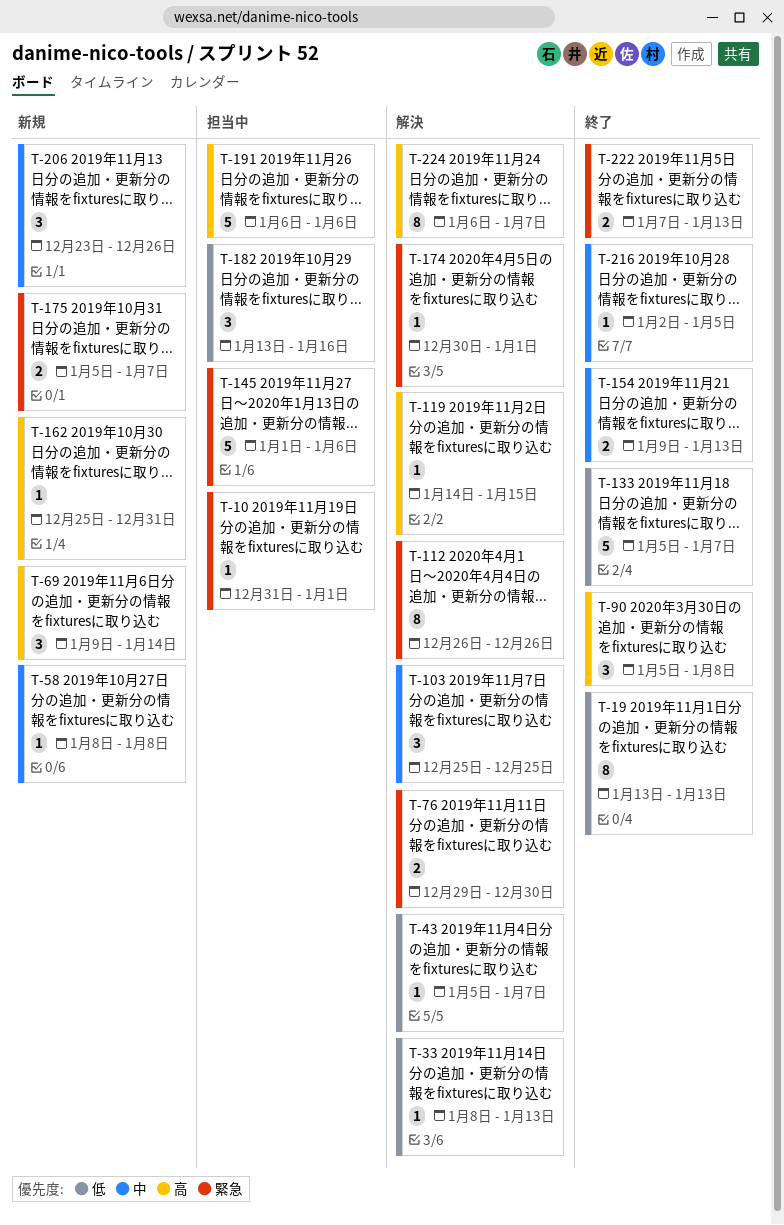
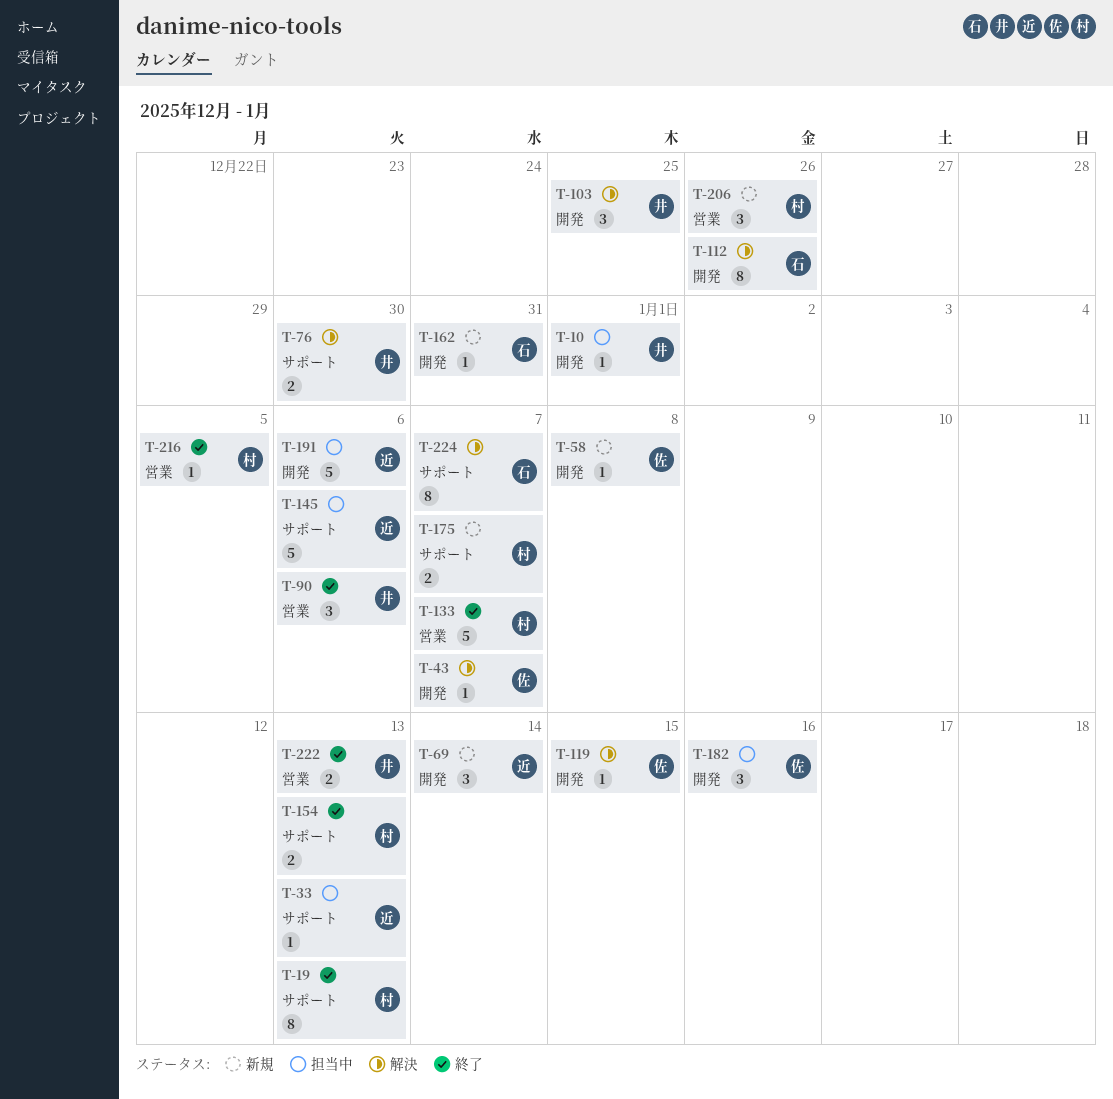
T-33, status: 解決 -> 担当中
T-90, due: Jan 8 -> Jan 6
T-174: present -> none

